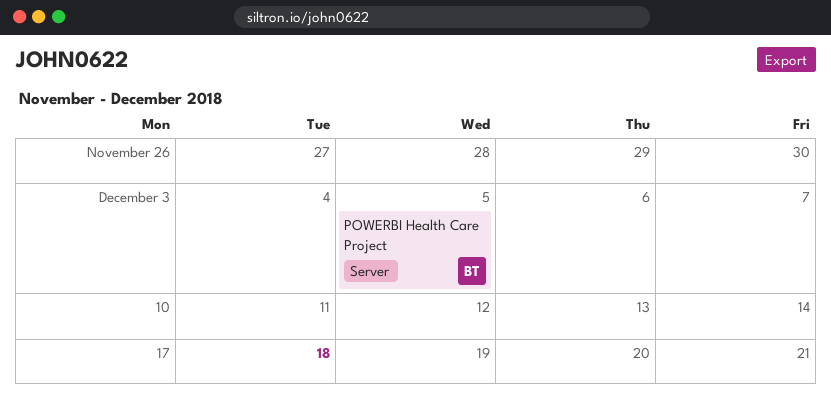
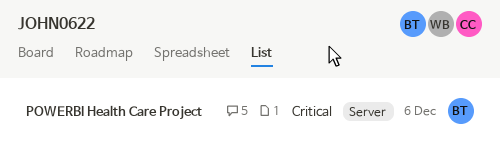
POWERBI Health Care Project, due: Dec 5 -> Dec 6

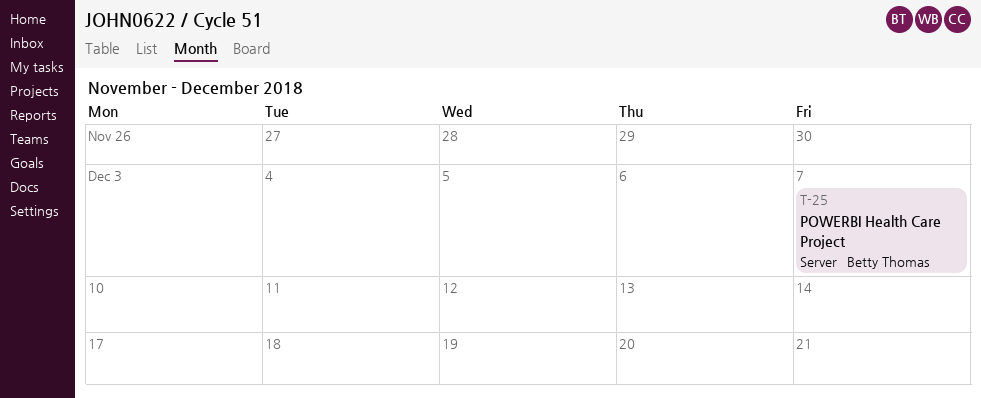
POWERBI Health Care Project, due: Dec 6 -> Dec 7

